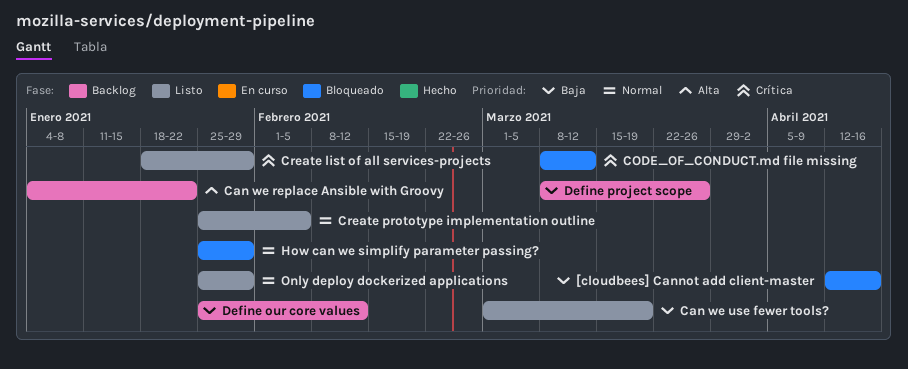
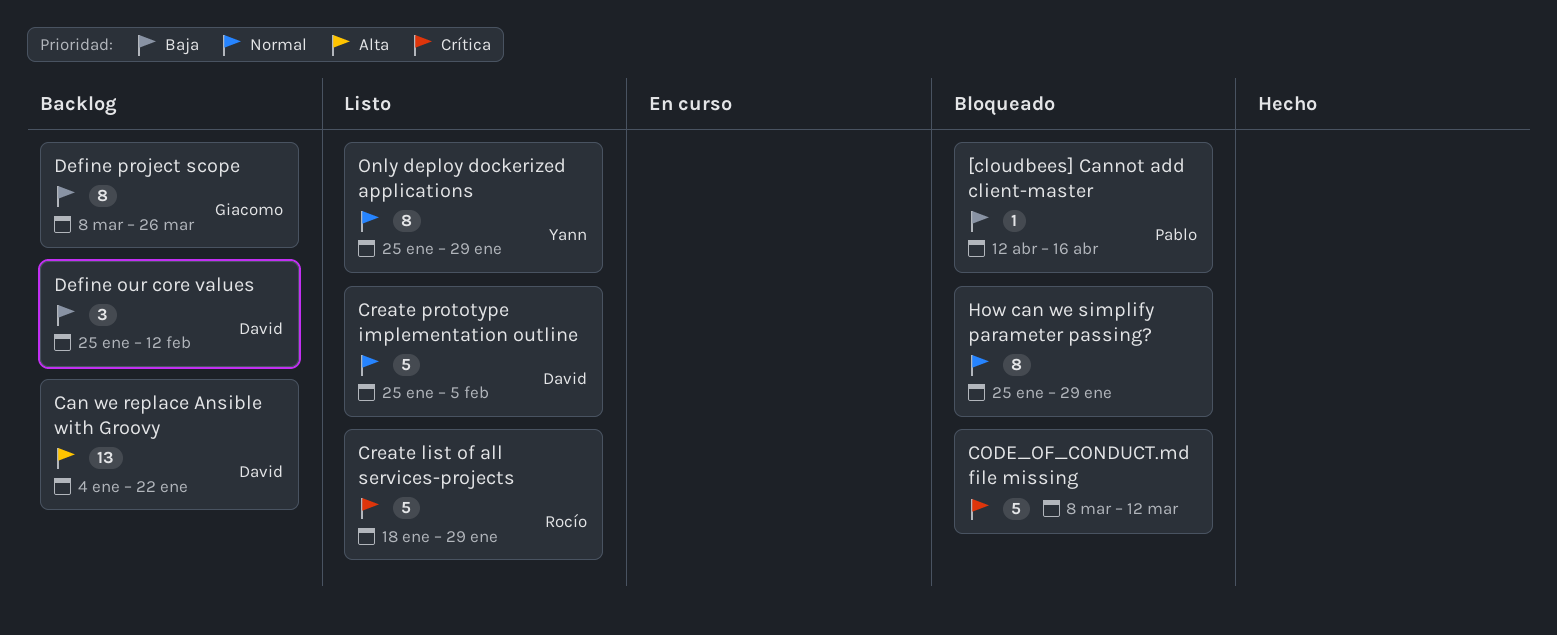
Can we use fewer tools?: present -> none

